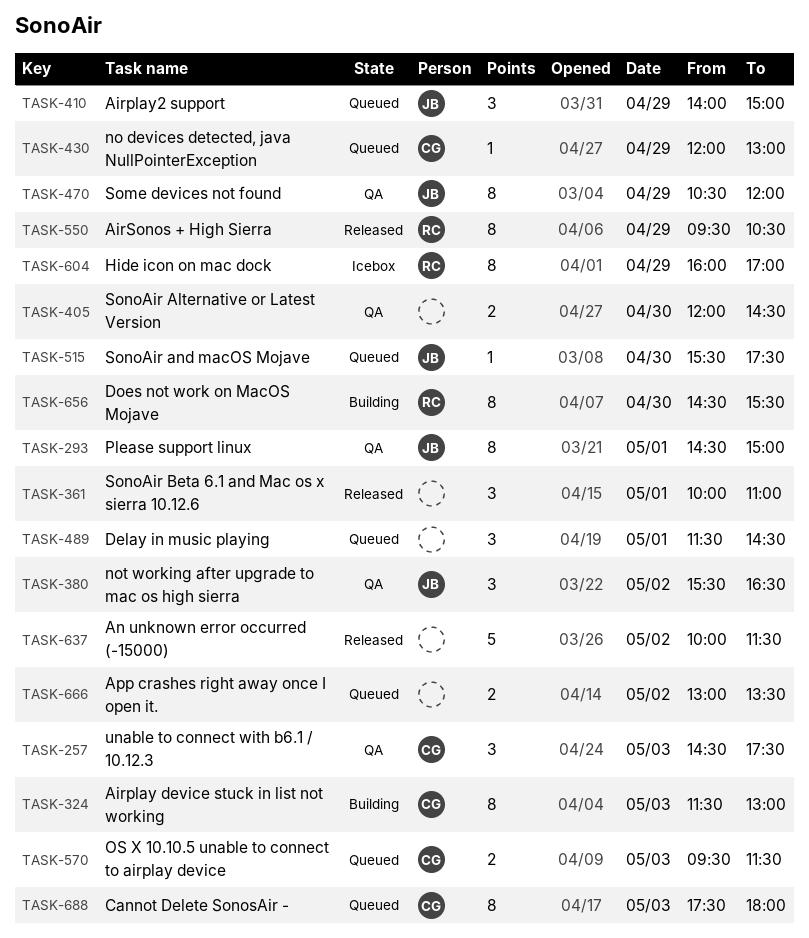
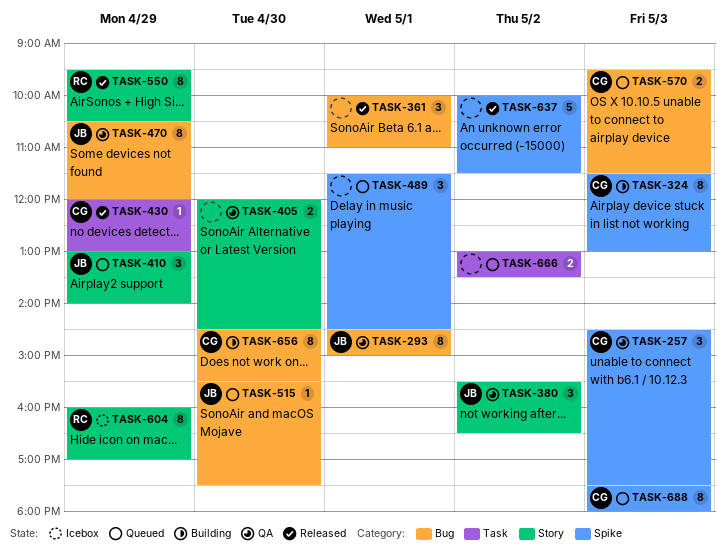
TASK-410, begins: 14:00 -> 13:00
TASK-410, ends: 15:00 -> 14:00
TASK-430, status: Queued -> Released
TASK-656, owner: RC -> CG

